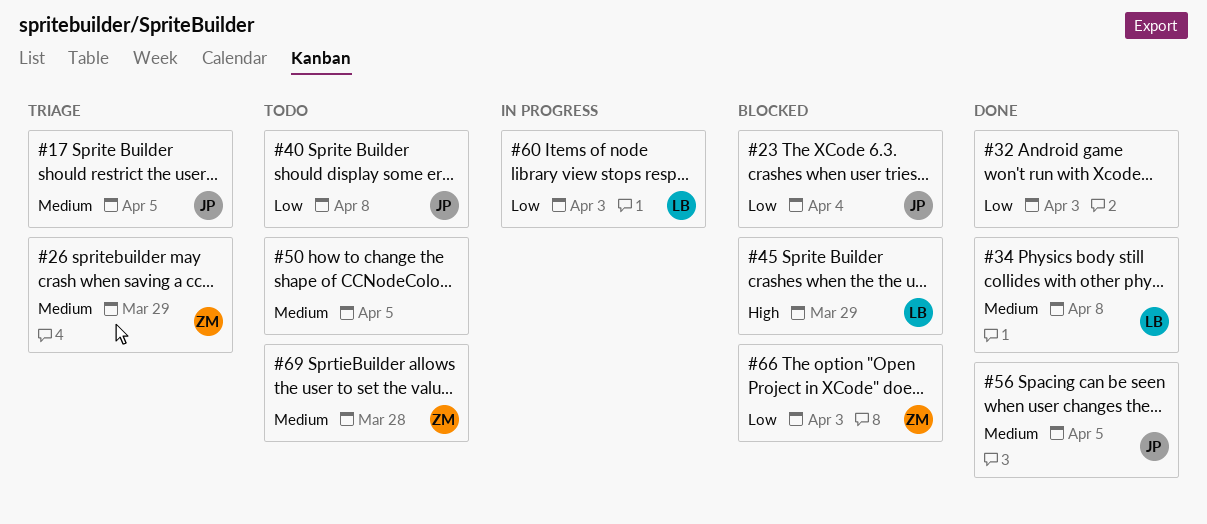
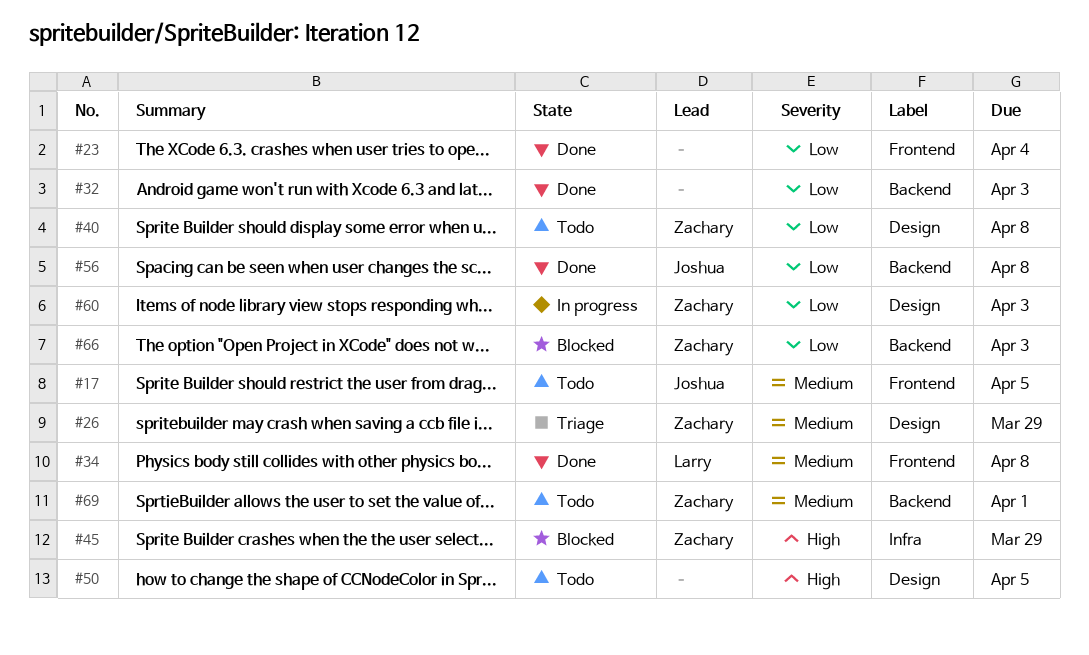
#17, status: Triage -> Todo
#23, status: Blocked -> Done
#23, owner: Joshua -> none
#40, owner: Joshua -> Zachary
#45, owner: Larry -> Zachary
#50, priority: Medium -> High
#56, priority: Medium -> Low
#56, due: Apr 5 -> Apr 8
#60, owner: Larry -> Zachary
#69, due: Mar 28 -> Apr 1

